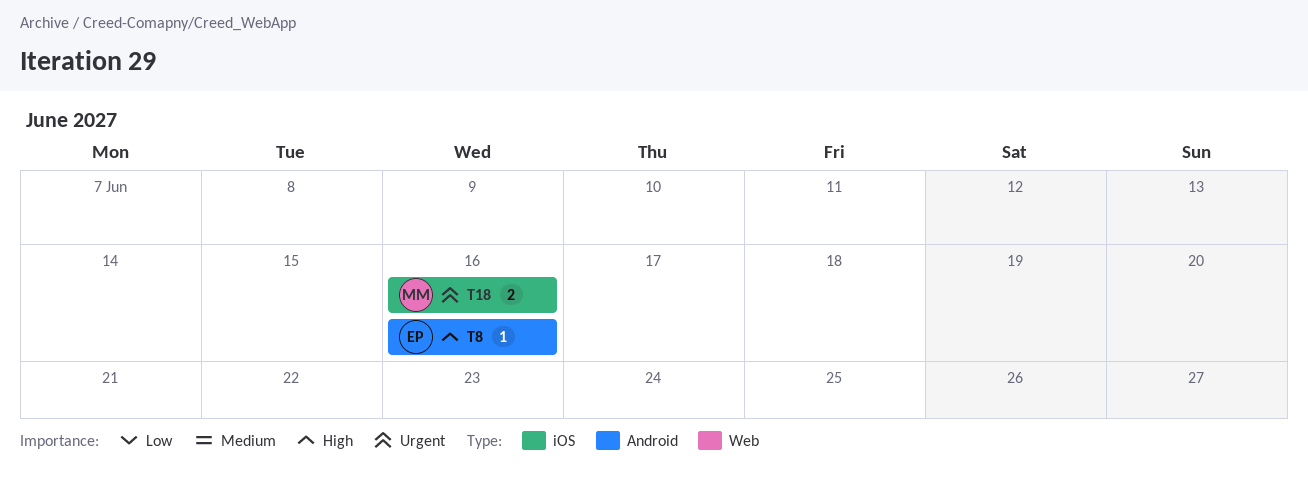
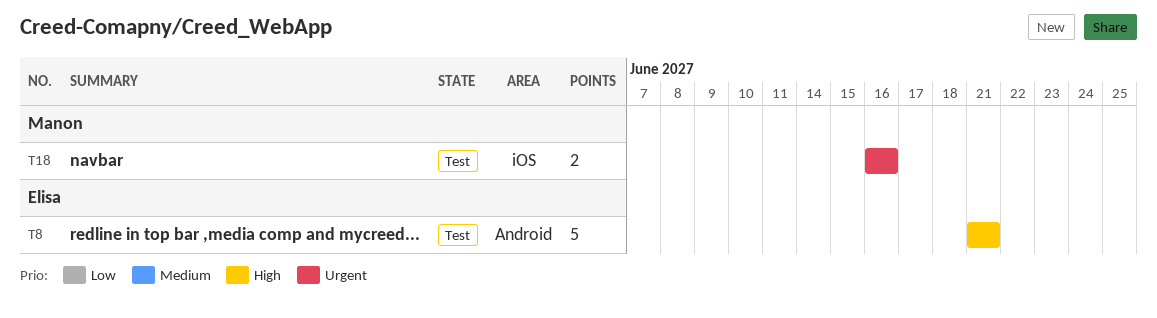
T8, estimate: 1 -> 5
T8, start: Jun 16 -> Jun 21
T8, due: Jun 16 -> Jun 21

